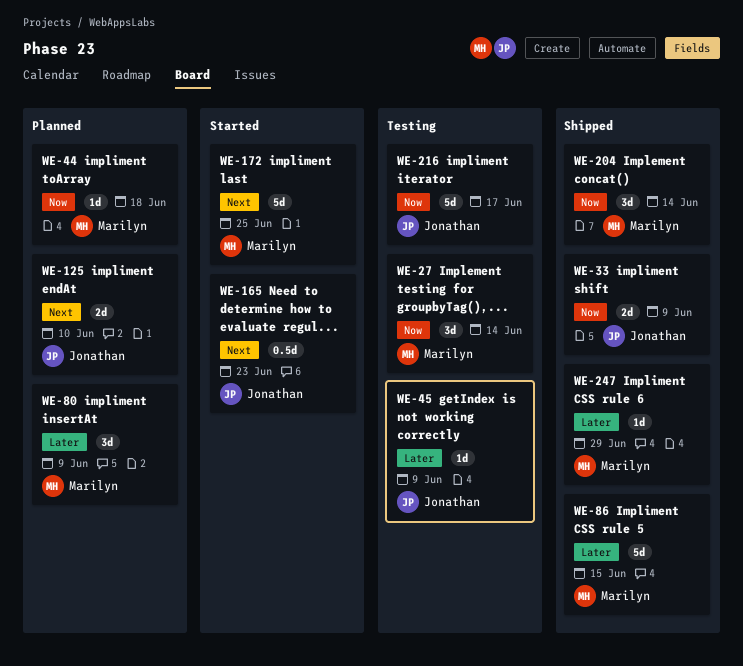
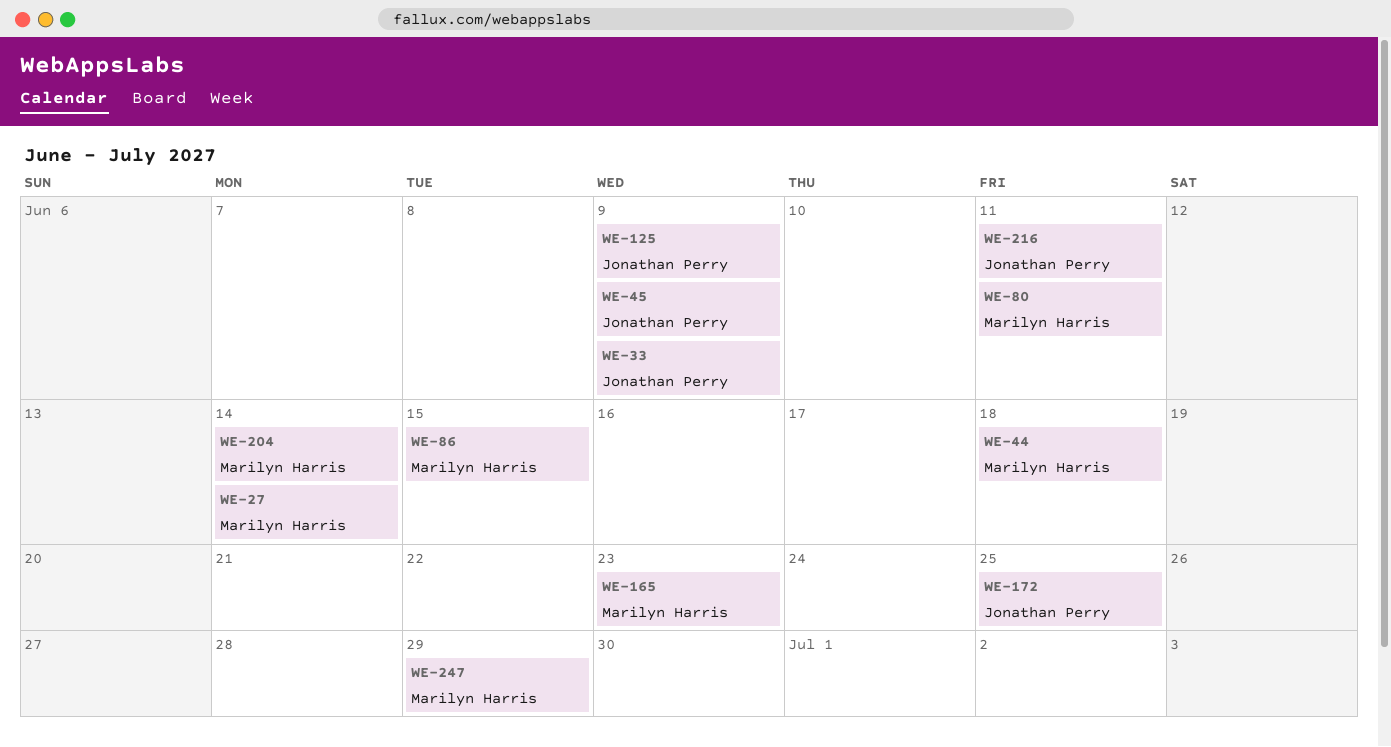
WE-80, due: Jun 9 -> Jun 11
WE-125, due: Jun 10 -> Jun 9
WE-165, owner: Jonathan Perry -> Marilyn Harris
WE-172, owner: Marilyn Harris -> Jonathan Perry
WE-216, due: Jun 17 -> Jun 11

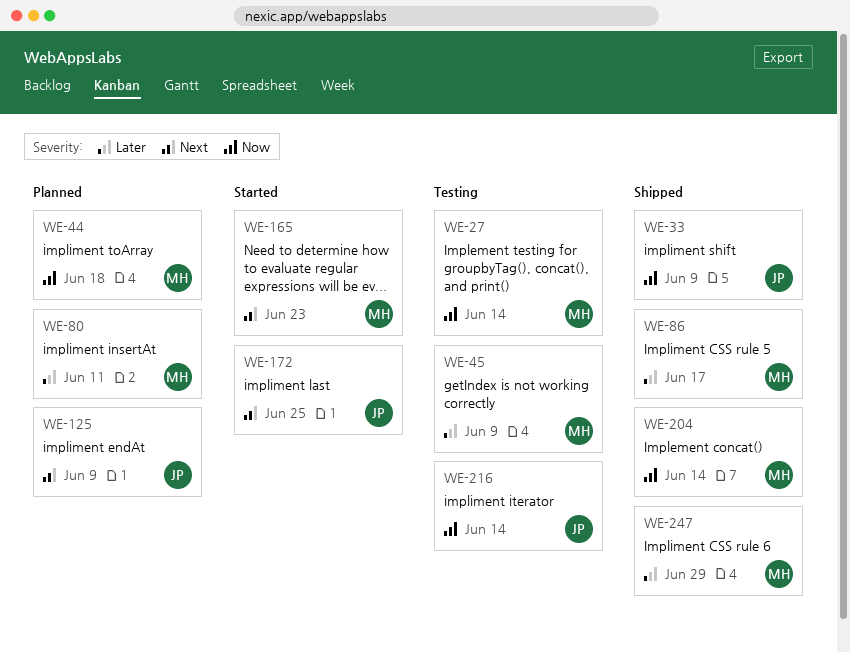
WE-45, owner: Jonathan Perry -> Marilyn Harris
WE-86, due: Jun 15 -> Jun 17
WE-216, due: Jun 11 -> Jun 14

